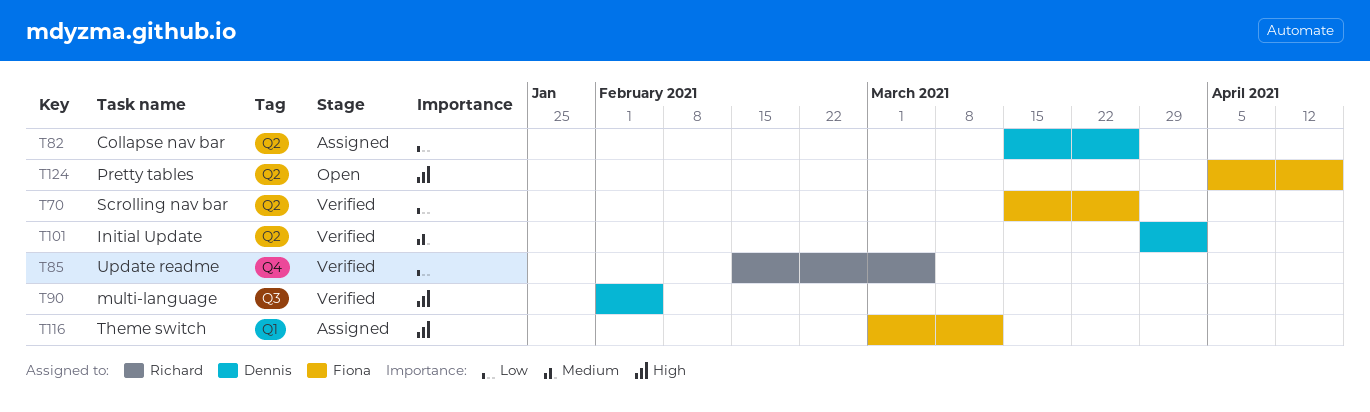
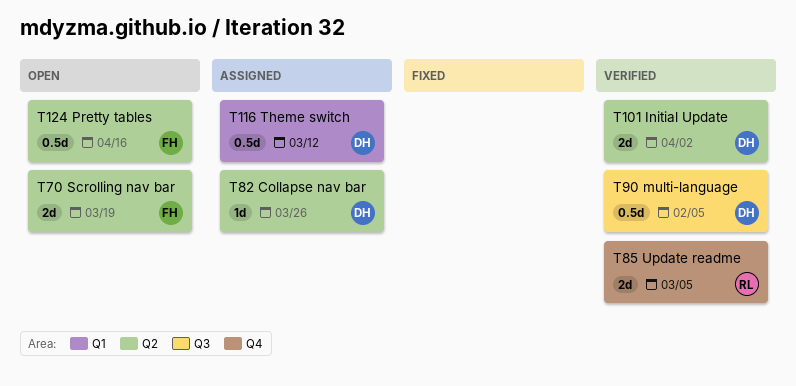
T70, status: Verified -> Open
T70, due: Mar 26 -> Mar 19
T116, owner: Fiona -> Dennis

